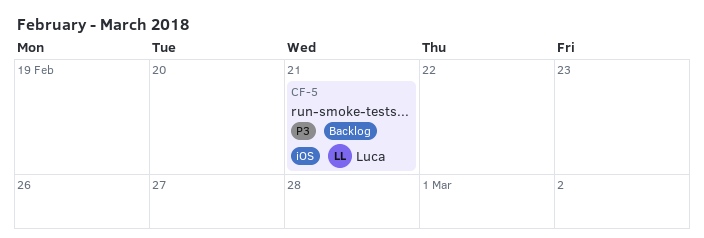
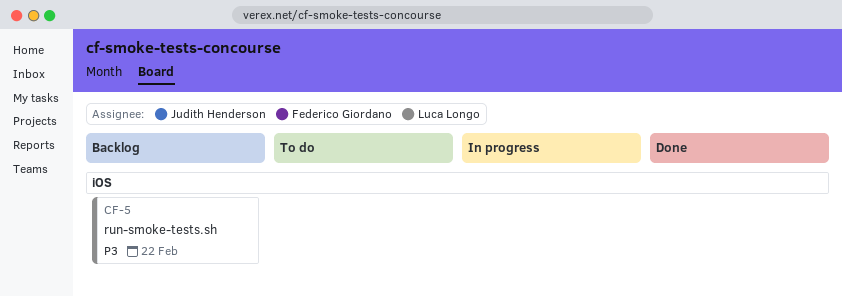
CF-5, due: Feb 21 -> Feb 22

